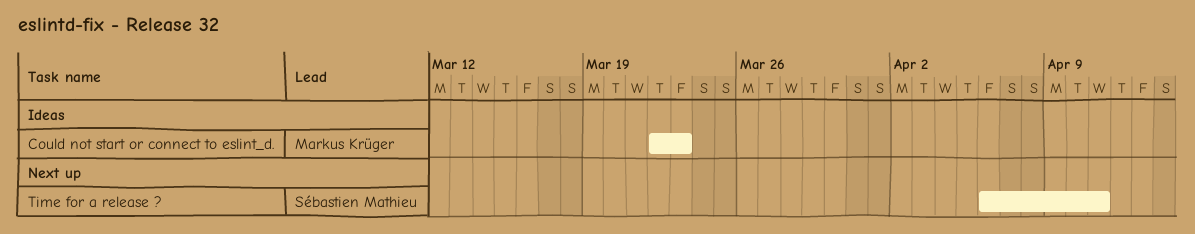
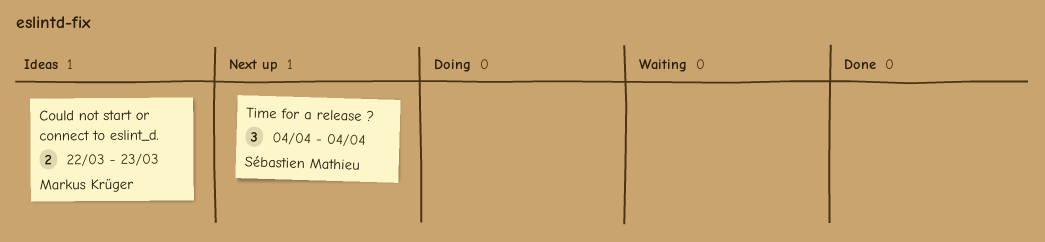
Time for a release ?, start: Apr 6 -> Apr 4
Time for a release ?, due: Apr 11 -> Apr 4

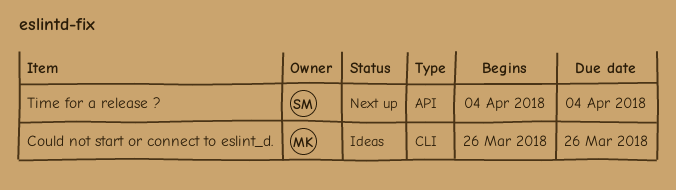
Could not start or connect to eslint_d., start: Mar 22 -> Mar 26
Could not start or connect to eslint_d., due: Mar 23 -> Mar 26

